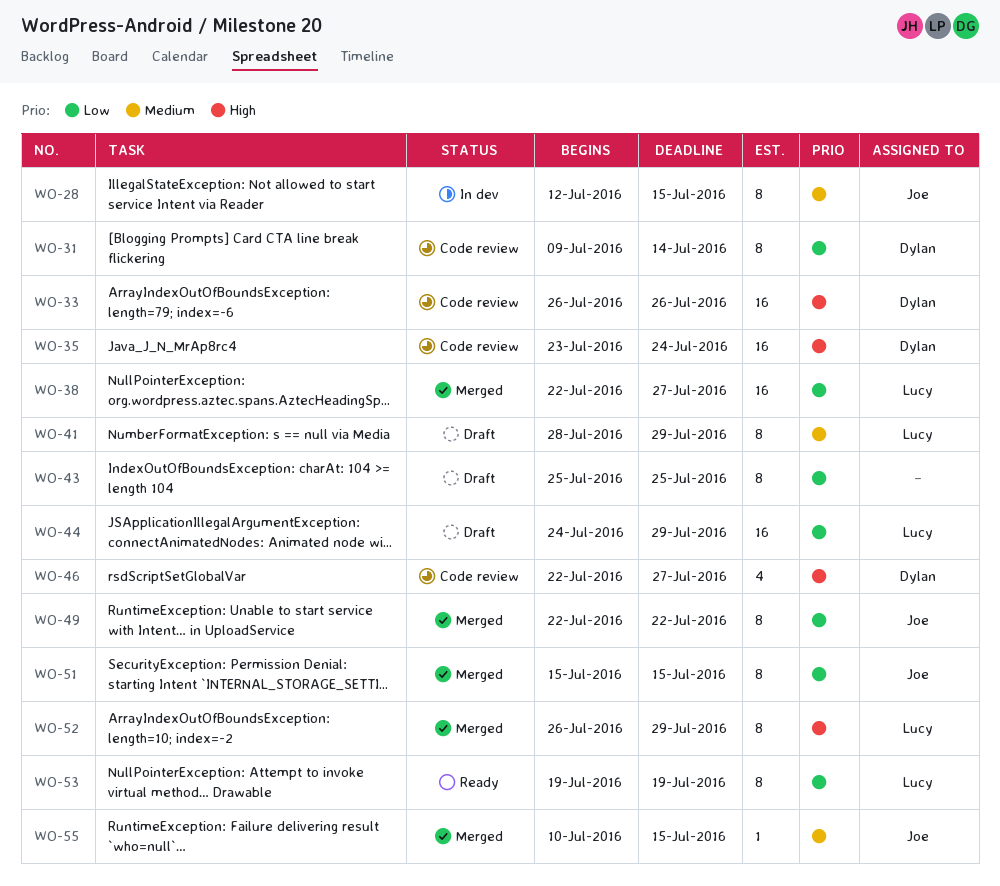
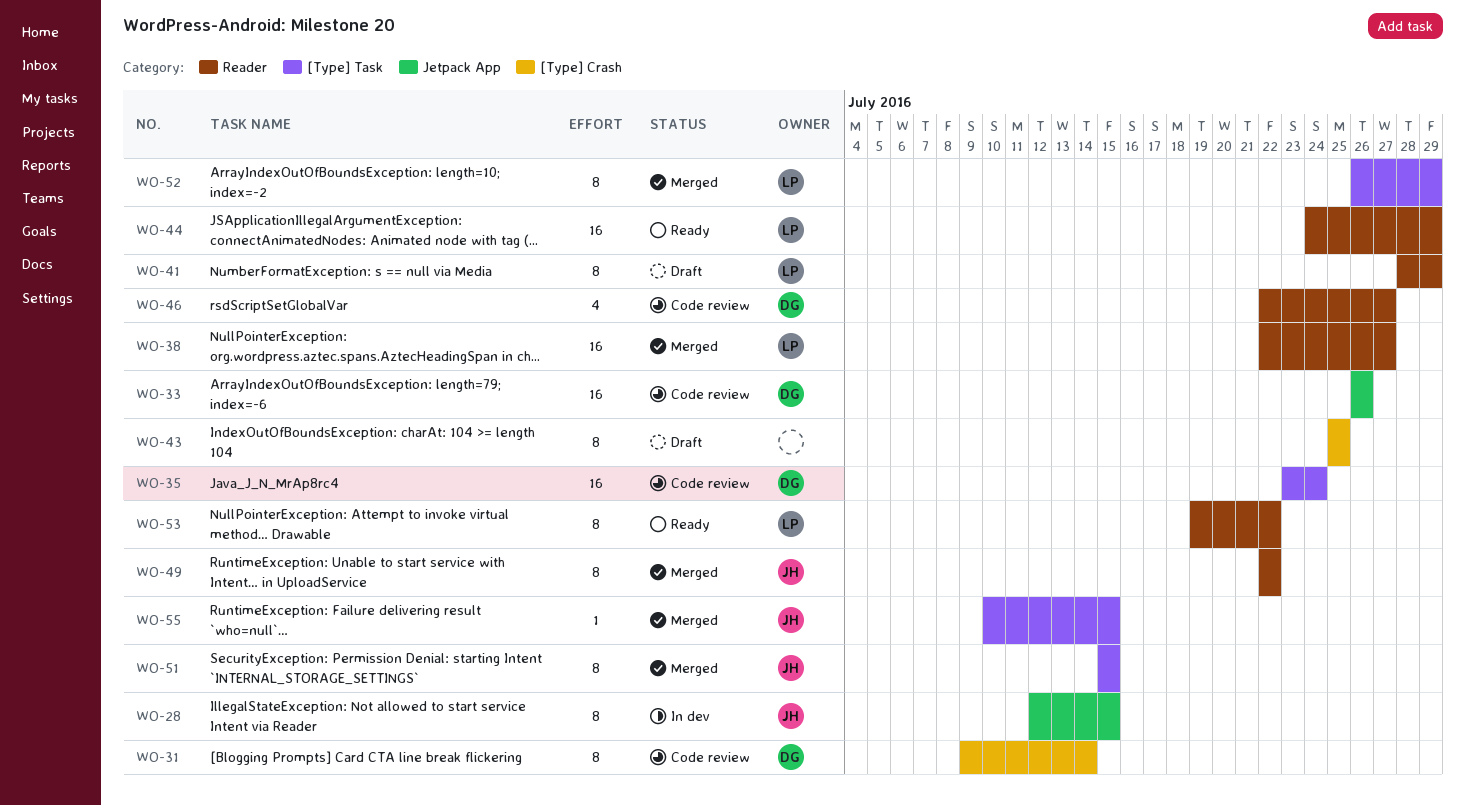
WO-44, status: Draft -> Ready
WO-53, due: Jul 19 -> Jul 22

